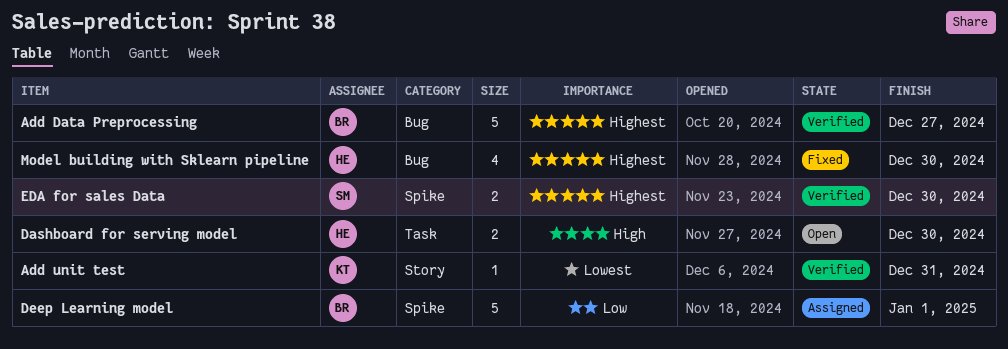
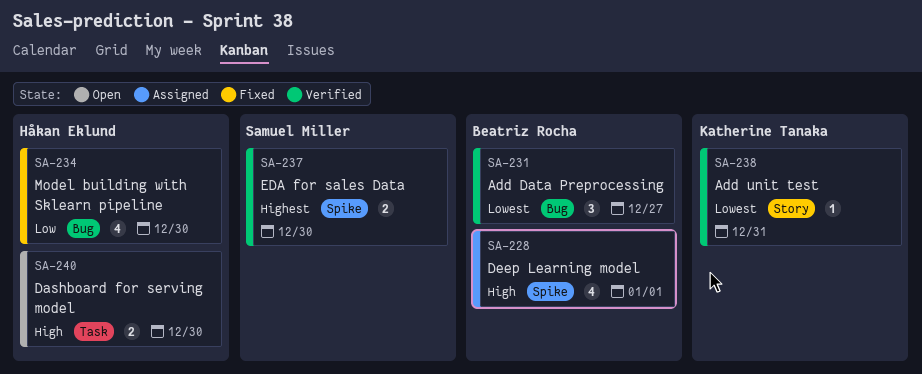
Add Data Preprocessing, priority: Highest -> Lowest
Add Data Preprocessing, estimate: 5 -> 3
Deep Learning model, priority: Low -> High
Deep Learning model, estimate: 5 -> 4
Model building with Sklearn pipeline, priority: Highest -> Low

